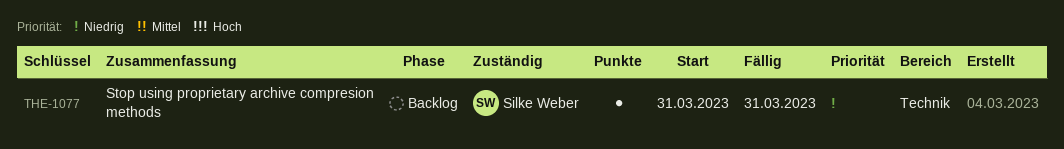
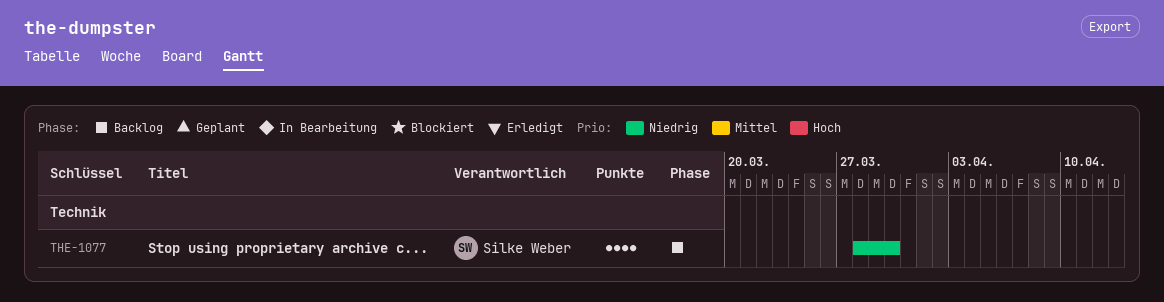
THE-1077, estimate: 1 -> 4
THE-1077, start: Mar 31 -> Mar 28
THE-1077, due: Mar 31 -> Mar 30

